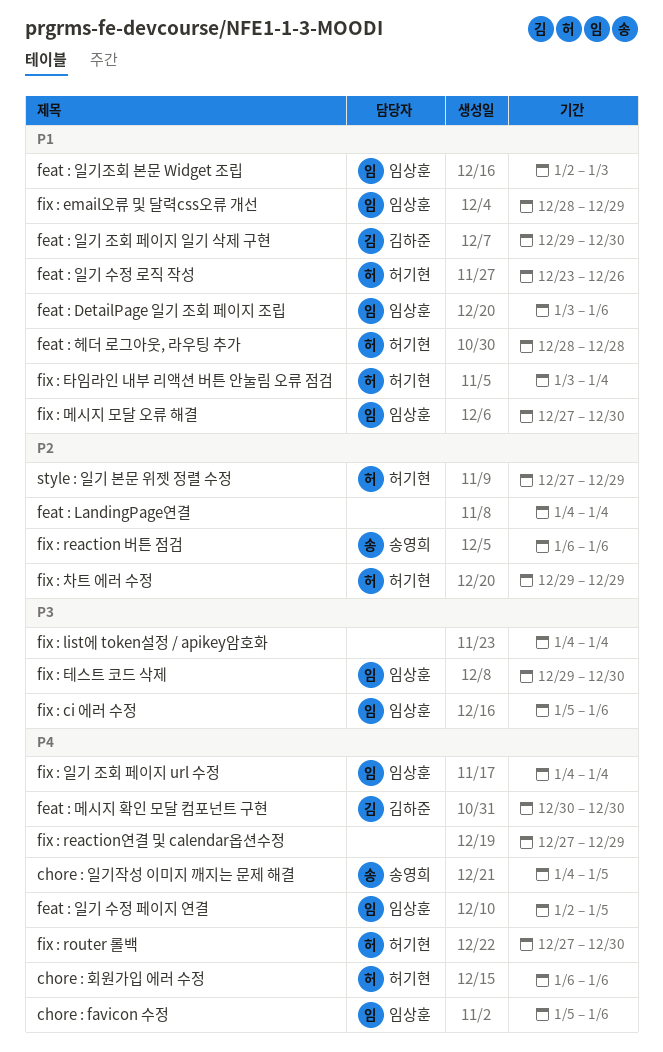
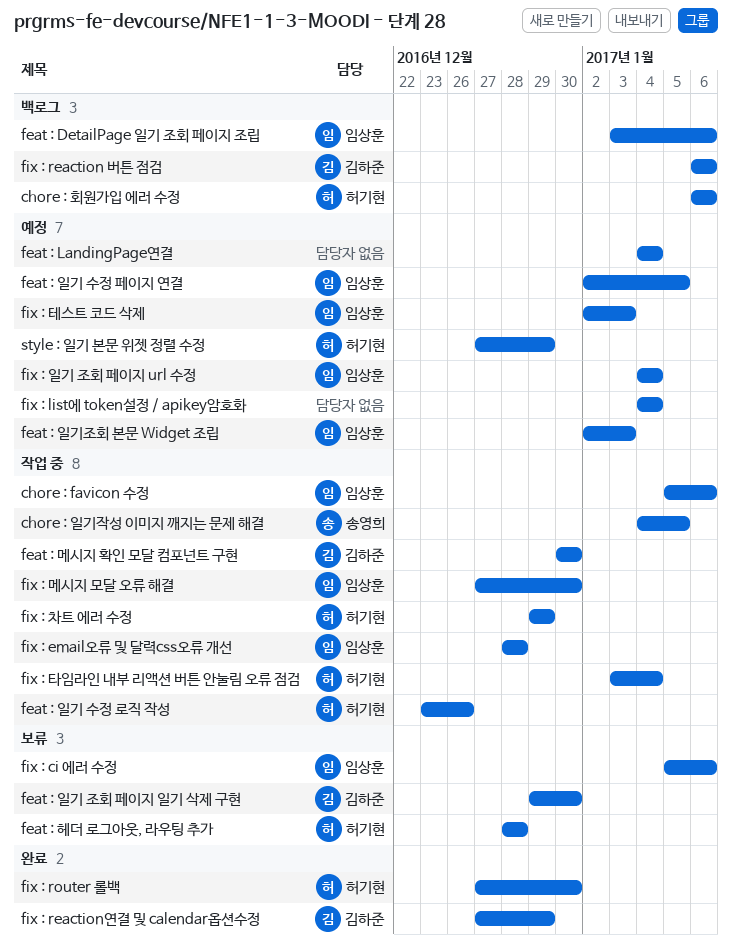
fix : email오류 및 달력css오류 개선, due: Dec 29 -> Dec 28
fix : reaction 버튼 점검, owner: 송영희 -> 김하준
fix : reaction연결 및 calendar옵션수정, owner: none -> 김하준
fix : 테스트 코드 삭제, start: Dec 29 -> Jan 2
fix : 테스트 코드 삭제, due: Dec 30 -> Jan 3

